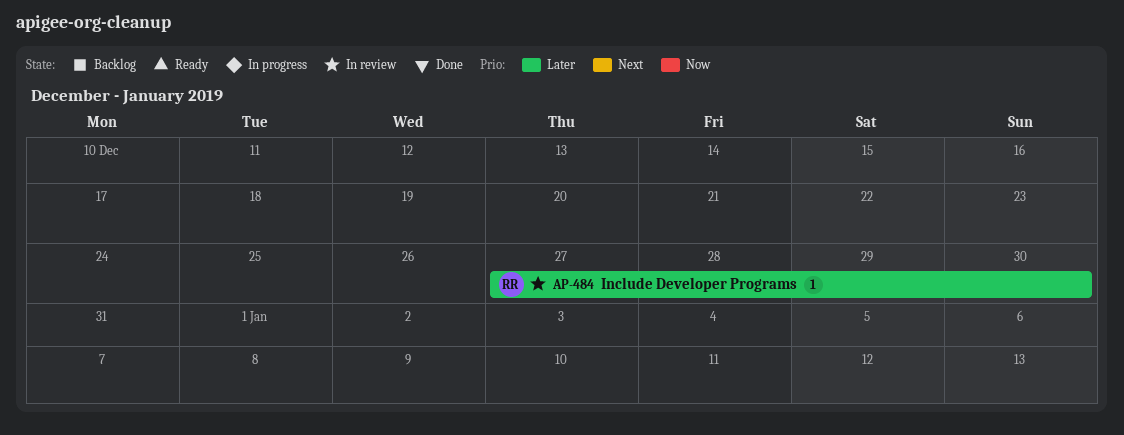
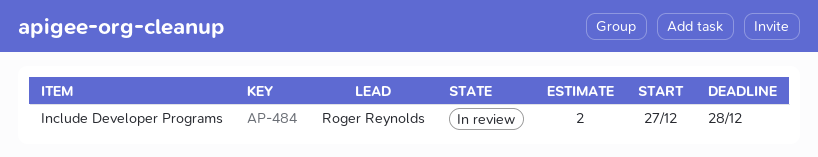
AP-484, estimate: 1 -> 2
AP-484, due: Dec 30 -> Dec 28

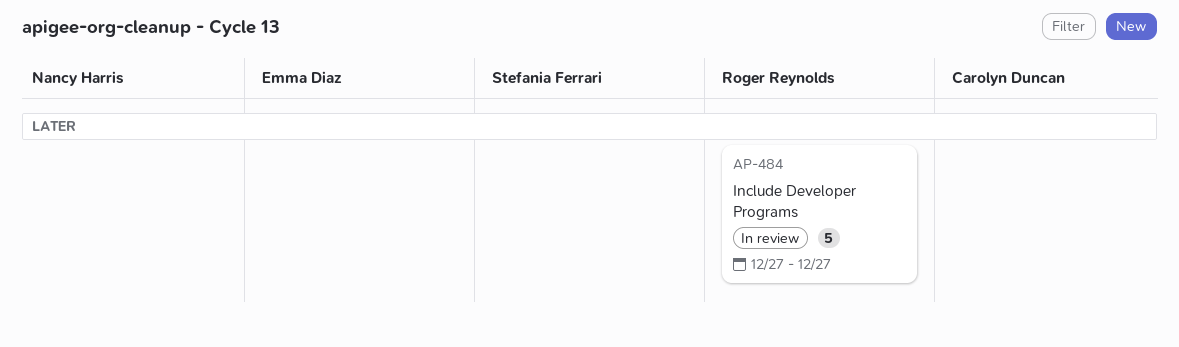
AP-484, estimate: 2 -> 5
AP-484, due: Dec 28 -> Dec 27

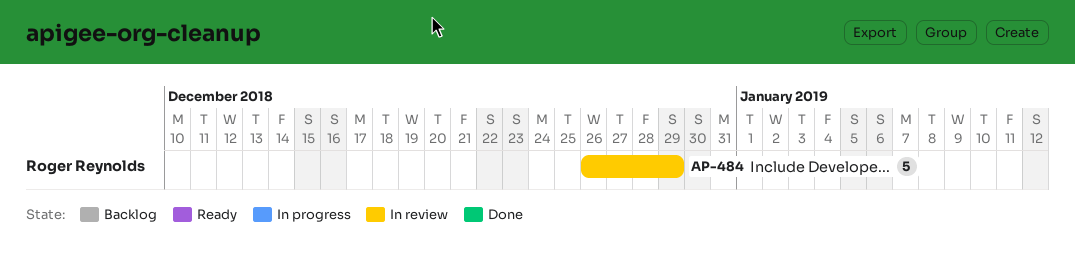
AP-484, start: Dec 27 -> Dec 26
AP-484, due: Dec 27 -> Dec 29

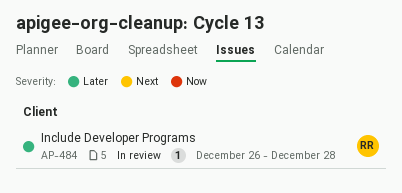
AP-484, estimate: 5 -> 1
AP-484, due: Dec 29 -> Dec 28

